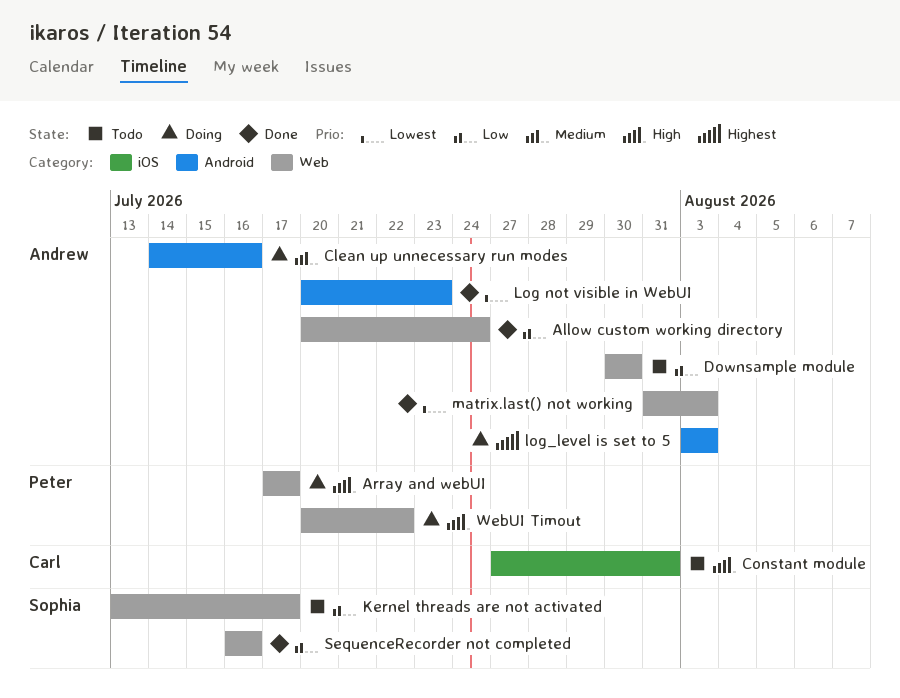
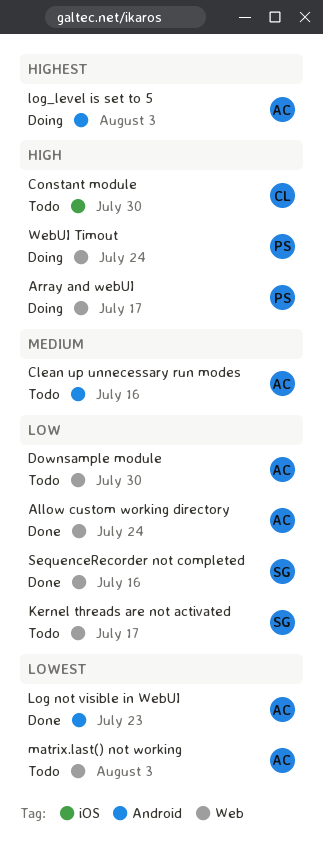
Clean up unnecessary run modes, status: Doing -> Todo
Constant module, due: Jul 31 -> Jul 30
matrix.last() not working, status: Done -> Todo
WebUI Timout, due: Jul 22 -> Jul 24

